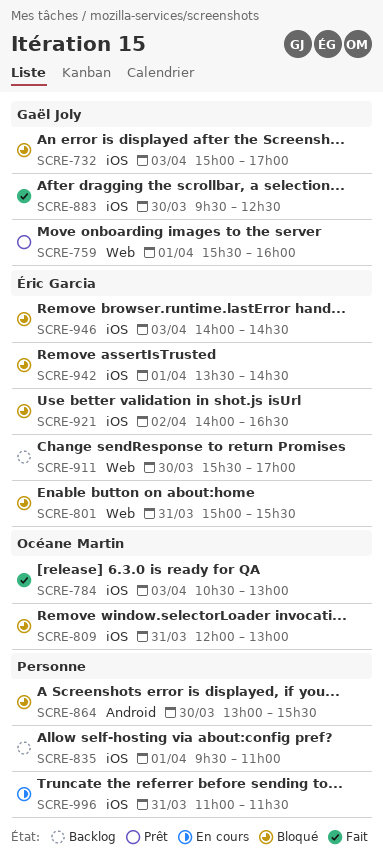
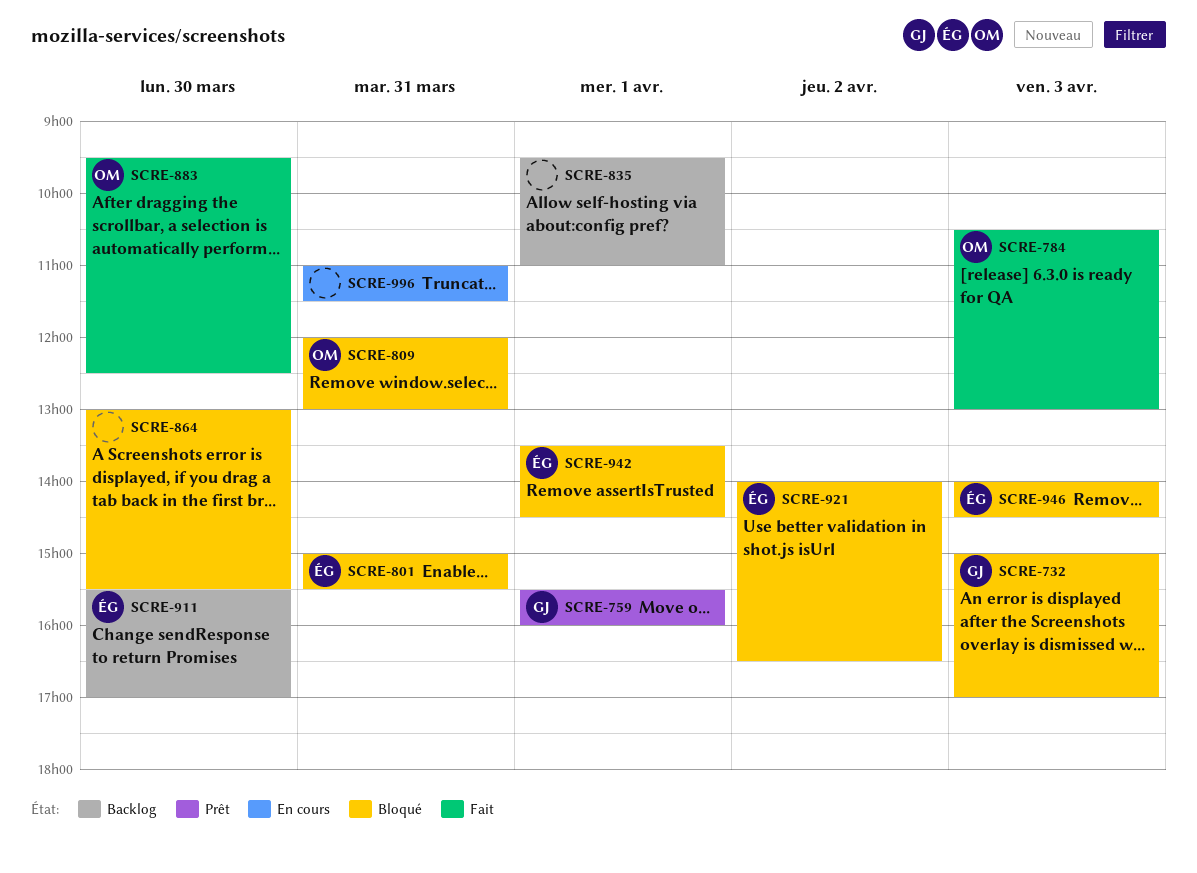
SCRE-883, owner: Gaël Joly -> Océane Martin

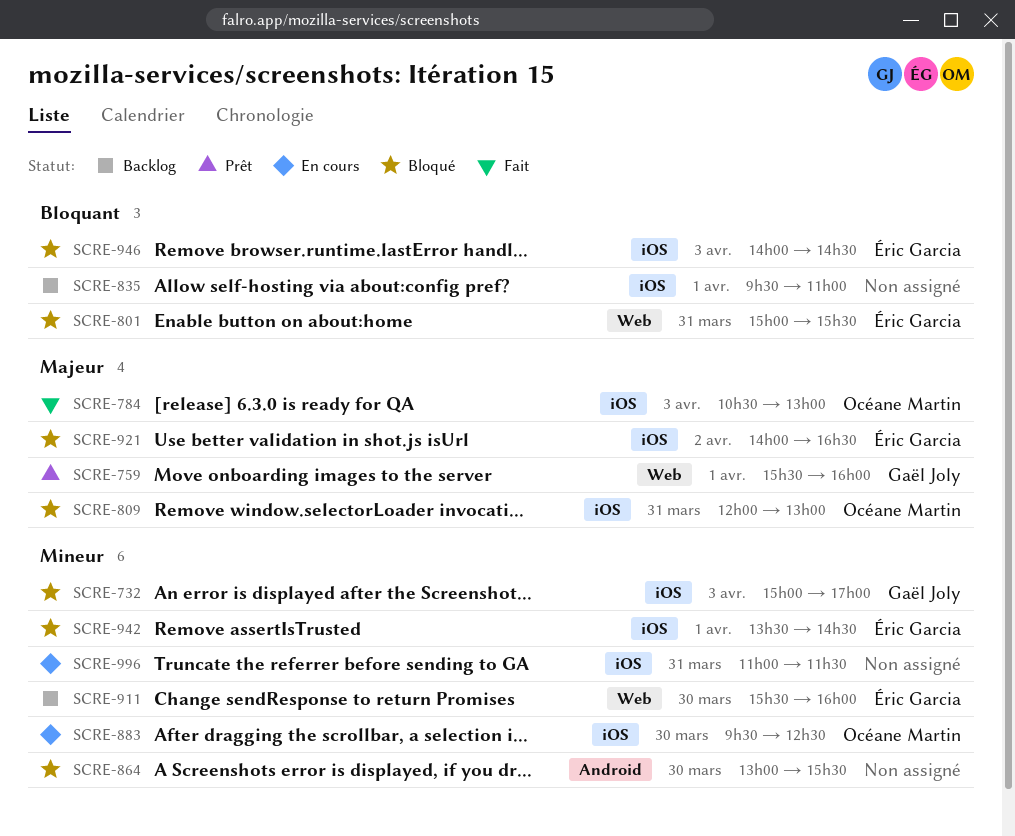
SCRE-883, status: Fait -> En cours
SCRE-911, ends: 17:00 -> 16:00

